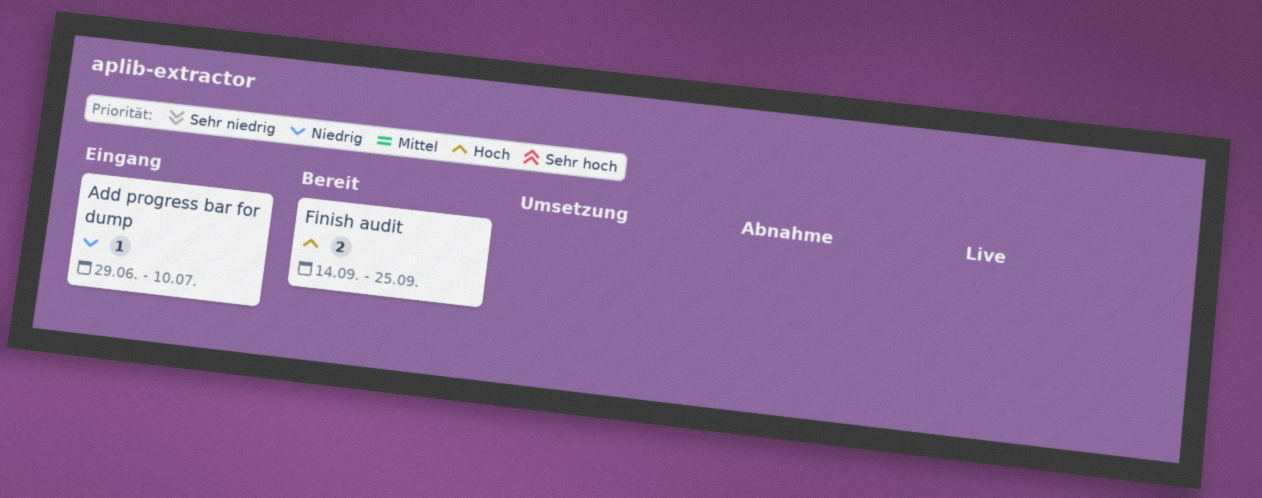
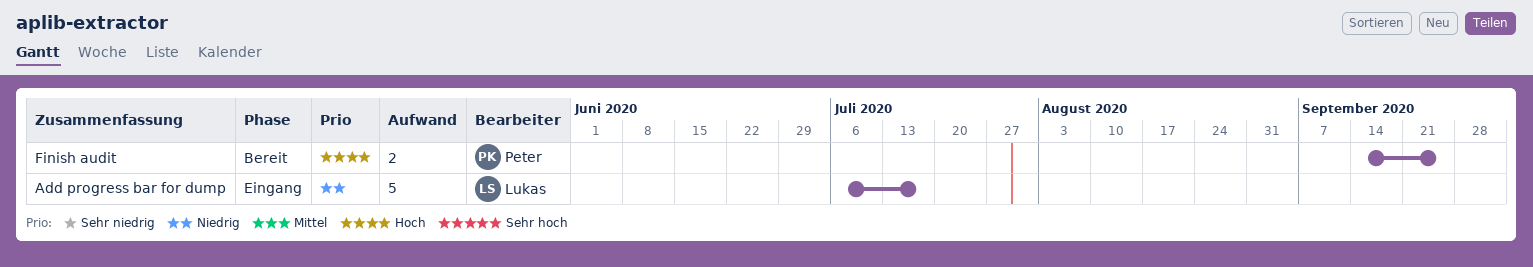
Add progress bar for dump, estimate: 1 -> 5
Add progress bar for dump, start: Jun 29 -> Jul 6
Add progress bar for dump, due: Jul 10 -> Jul 17

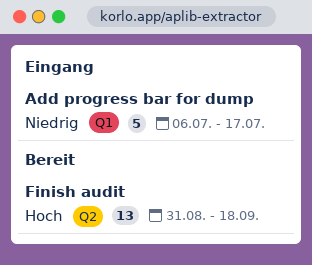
Finish audit, estimate: 2 -> 13
Finish audit, start: Sep 14 -> Aug 31
Finish audit, due: Sep 25 -> Sep 18

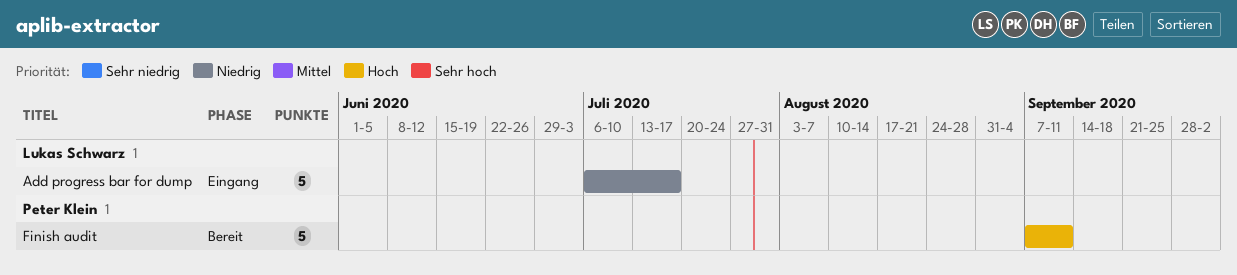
Finish audit, estimate: 13 -> 5
Finish audit, start: Aug 31 -> Sep 7
Finish audit, due: Sep 18 -> Sep 11

